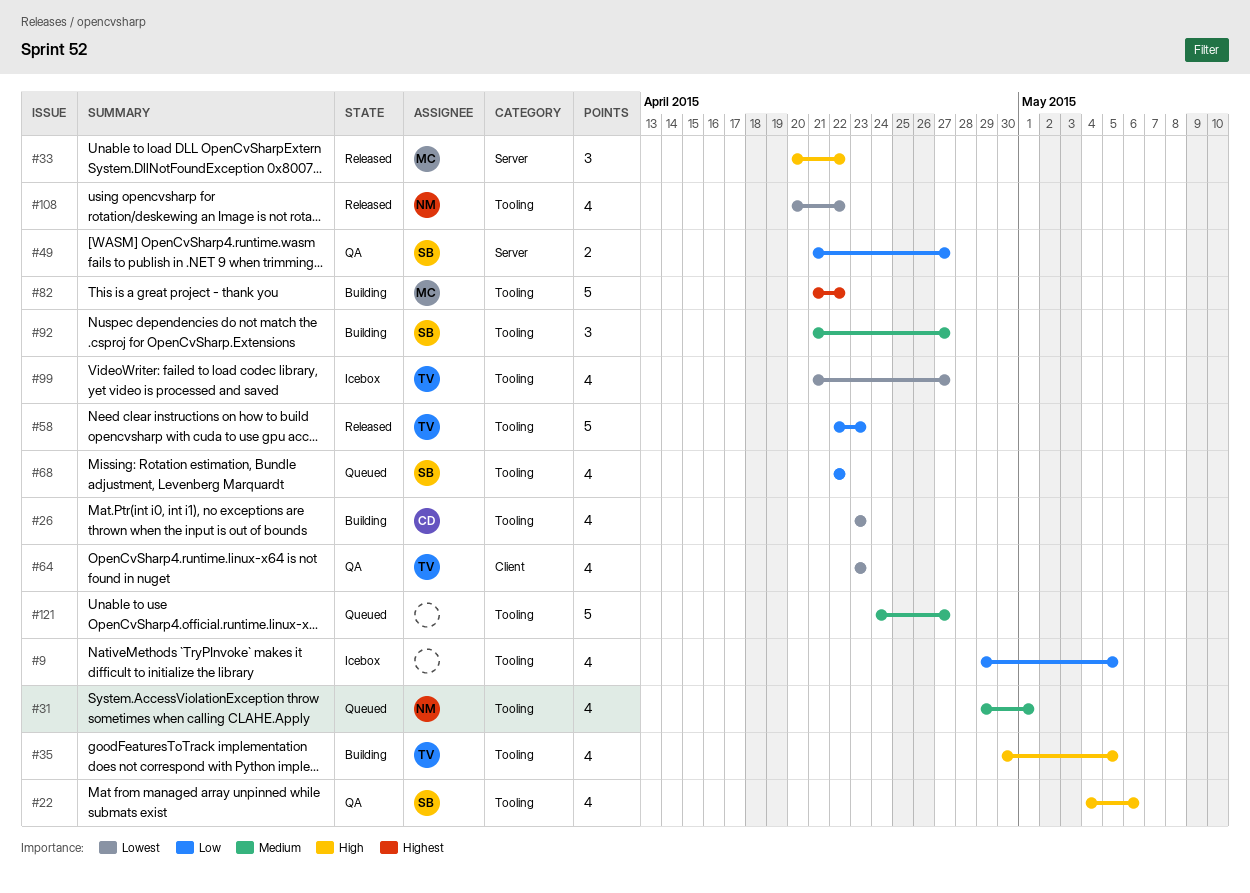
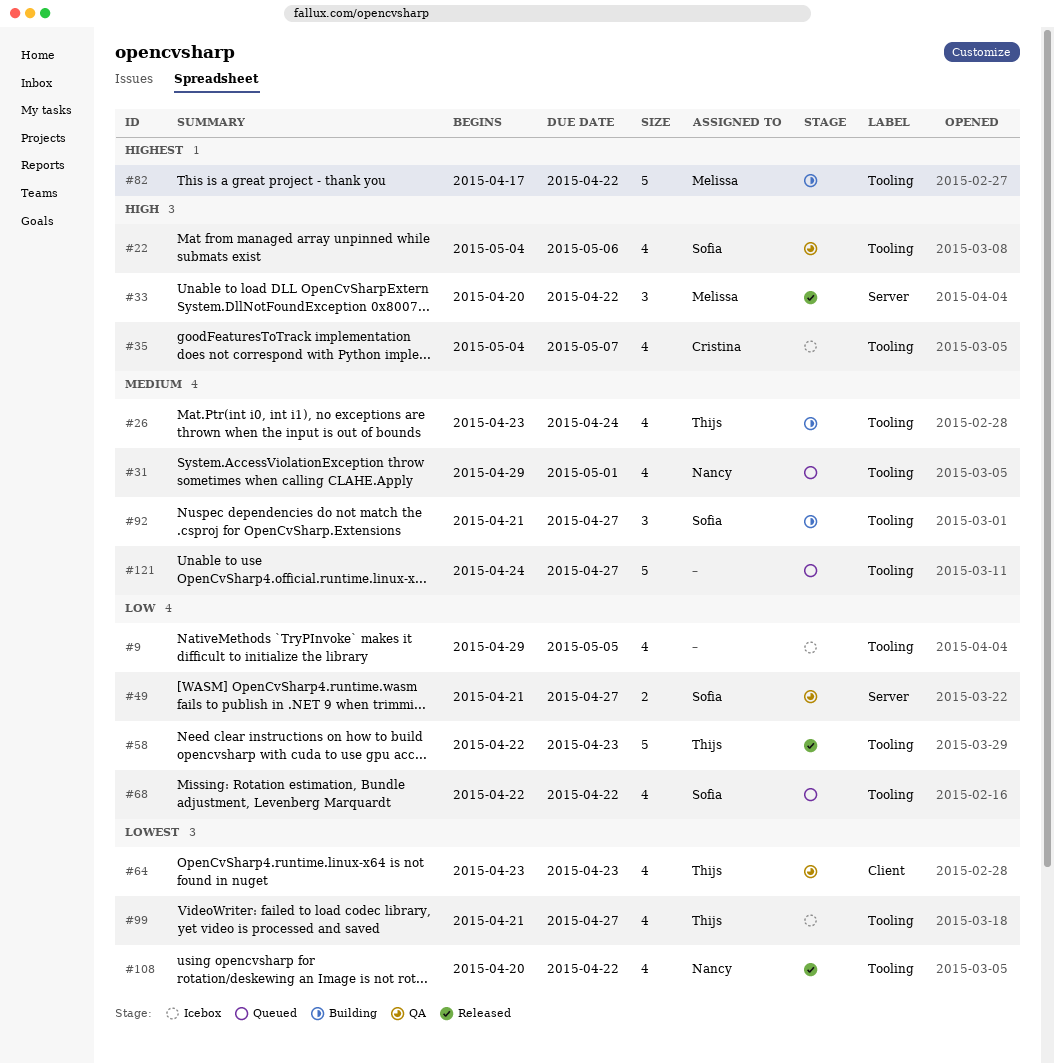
#26, owner: Cristina -> Thijs
#26, priority: Lowest -> Medium
#26, due: Apr 23 -> Apr 24
#35, status: Building -> Icebox
#35, owner: Thijs -> Cristina
#35, start: Apr 30 -> May 4
#35, due: May 5 -> May 7
#82, start: Apr 21 -> Apr 17

